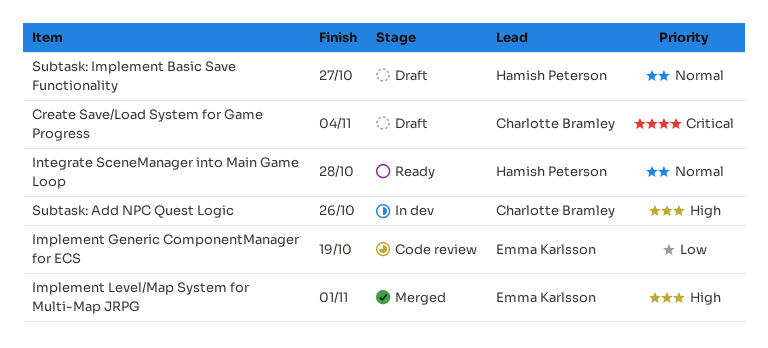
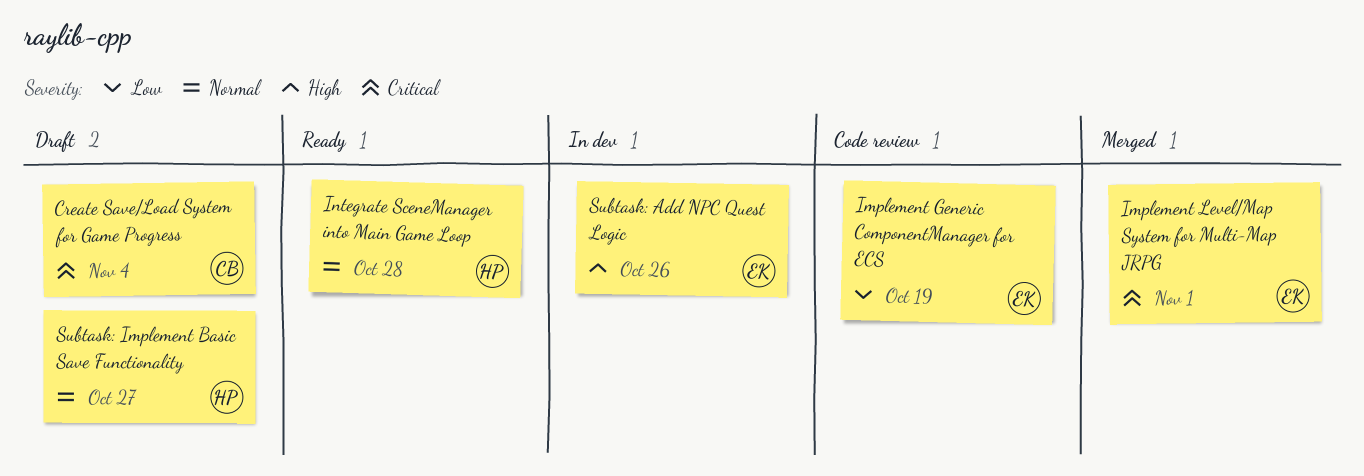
Implement Level/Map System for Multi-Map JRPG, priority: High -> Critical
Subtask: Add NPC Quest Logic, owner: Charlotte Bramley -> Emma Karlsson

